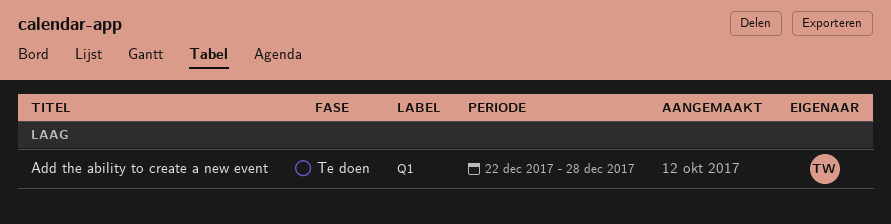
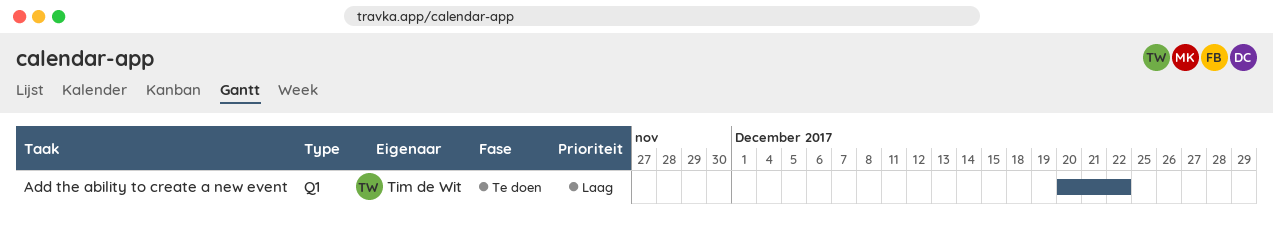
Add the ability to create a new event, start: Dec 22 -> Dec 20
Add the ability to create a new event, due: Dec 28 -> Dec 22

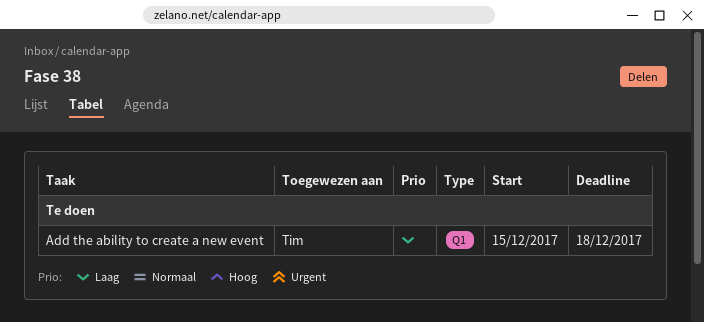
Add the ability to create a new event, start: Dec 20 -> Dec 15
Add the ability to create a new event, due: Dec 22 -> Dec 18

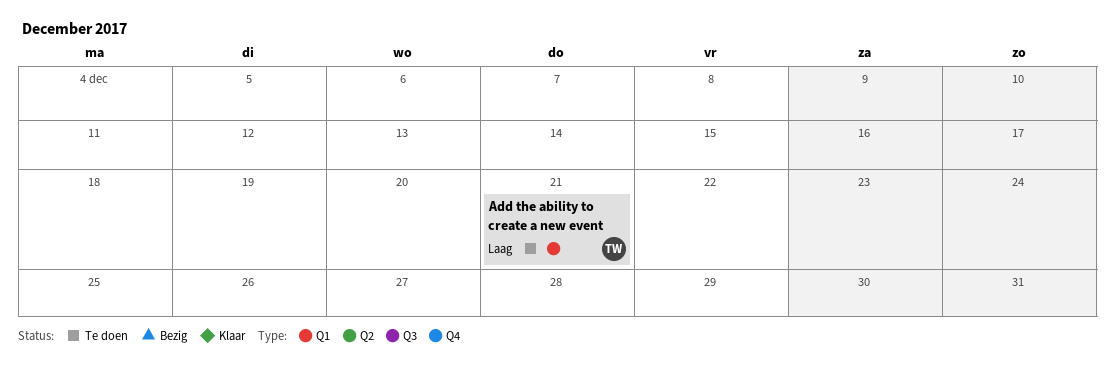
Add the ability to create a new event, due: Dec 18 -> Dec 21

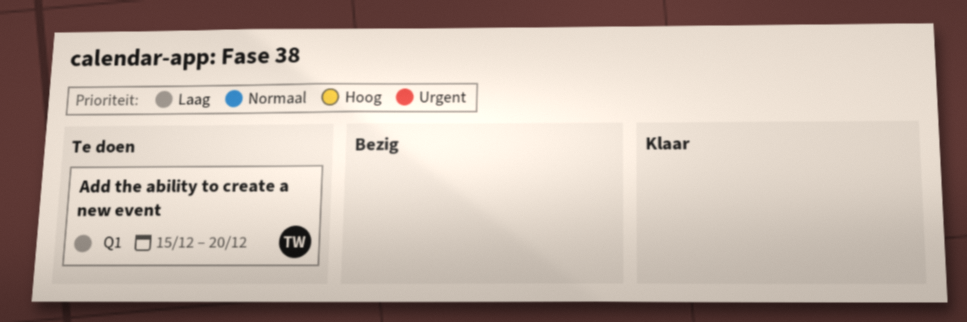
Add the ability to create a new event, due: Dec 21 -> Dec 20

